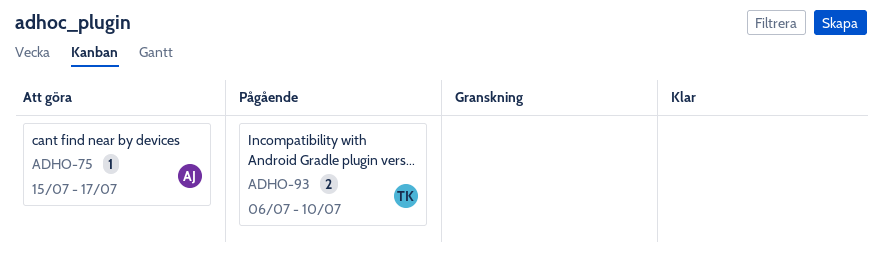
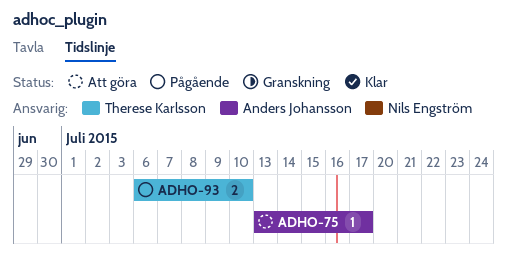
ADHO-75, start: Jul 15 -> Jul 13

